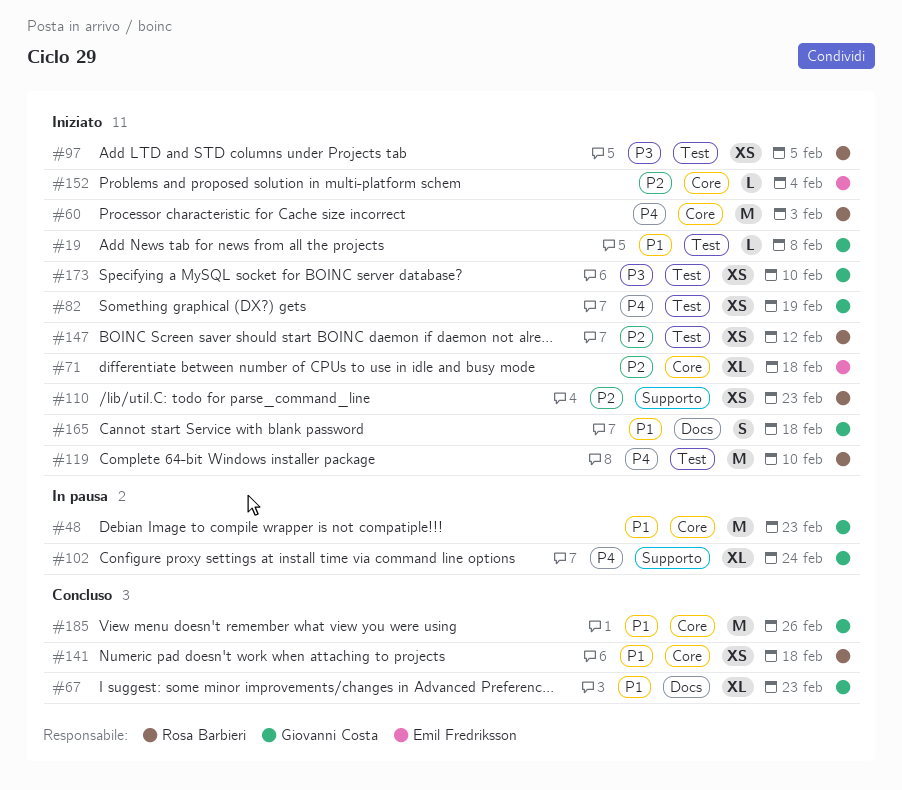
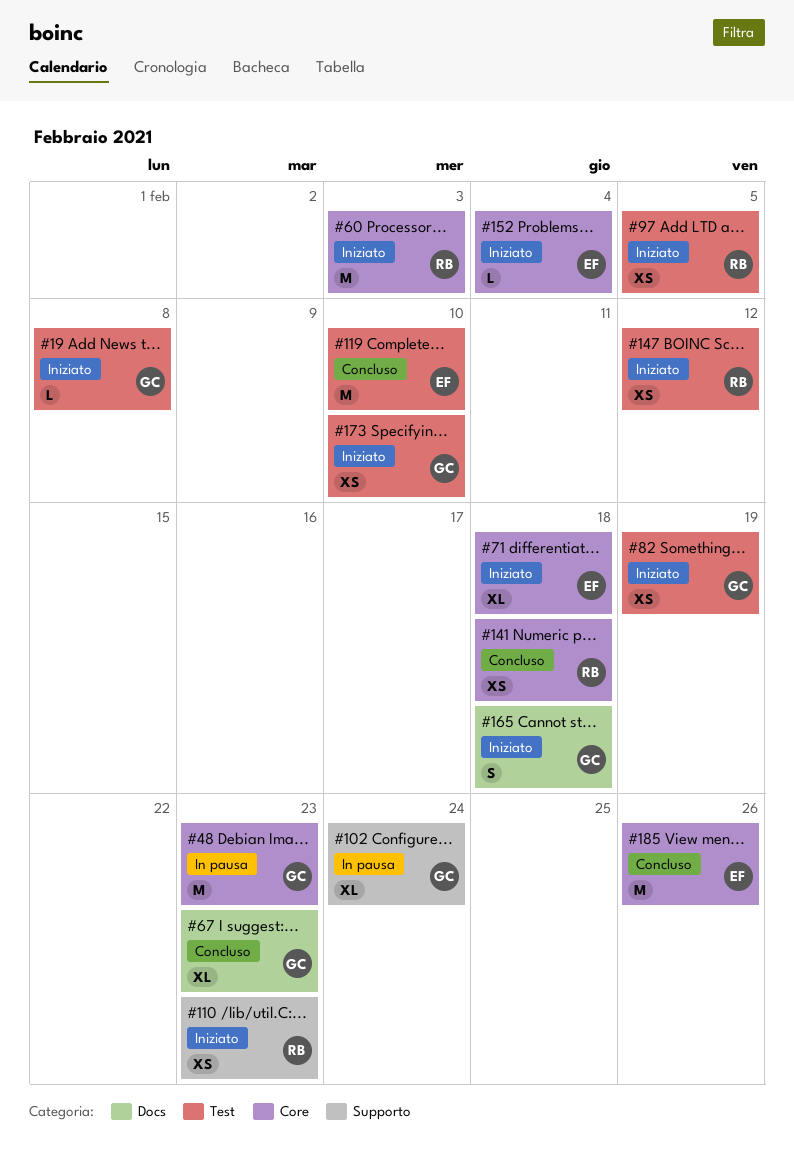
#119, status: Iniziato -> Concluso
#119, owner: Rosa Barbieri -> Emil Fredriksson
#185, owner: Giovanni Costa -> Emil Fredriksson

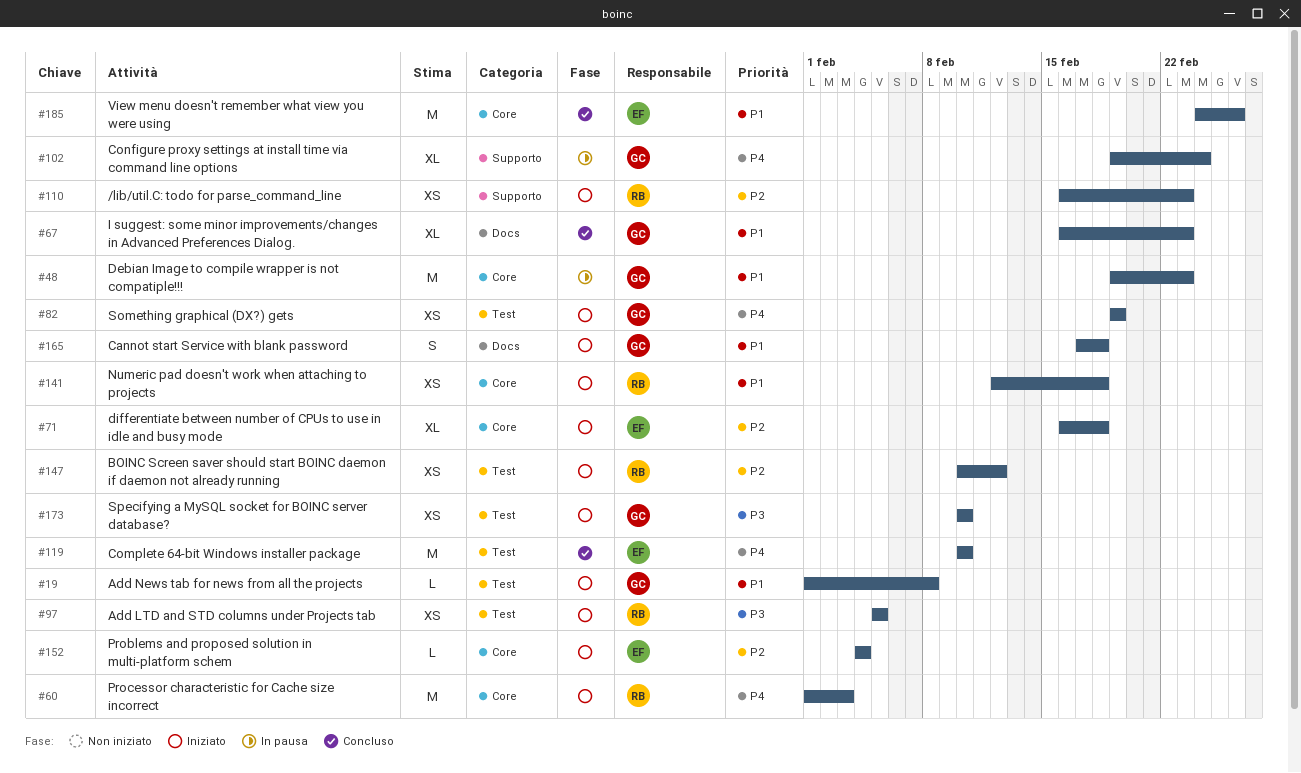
#141, status: Concluso -> Iniziato

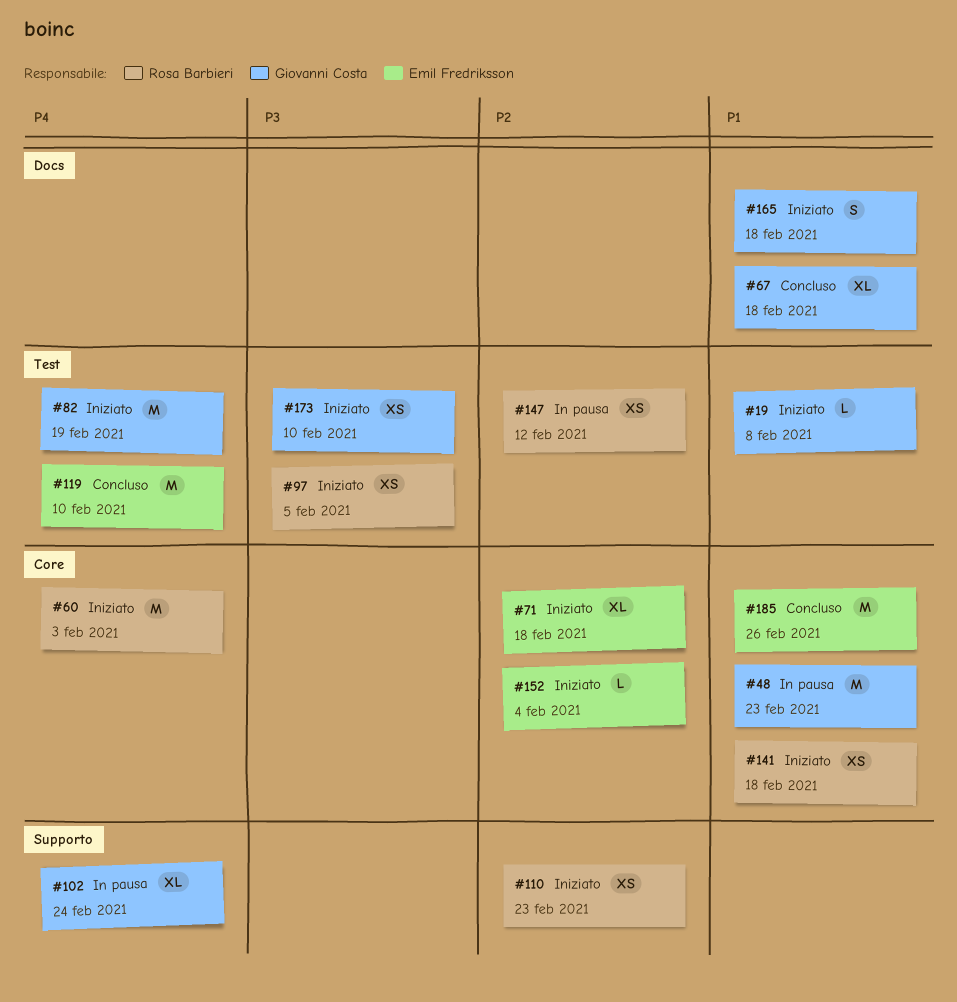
#67, due: Feb 23 -> Feb 18
#82, estimate: XS -> M
#147, status: Iniziato -> In pausa

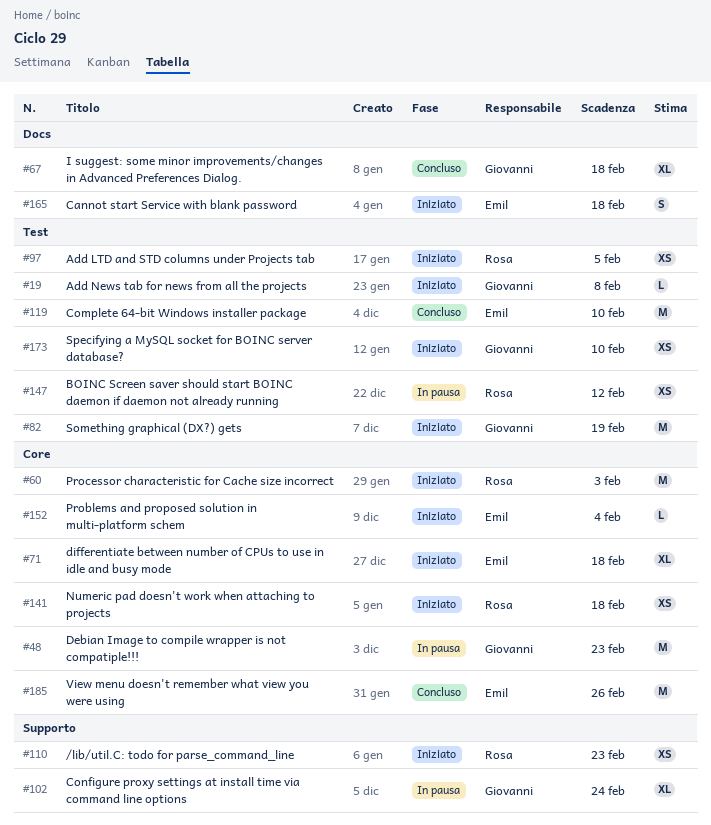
#165, owner: Giovanni Costa -> Emil Fredriksson

